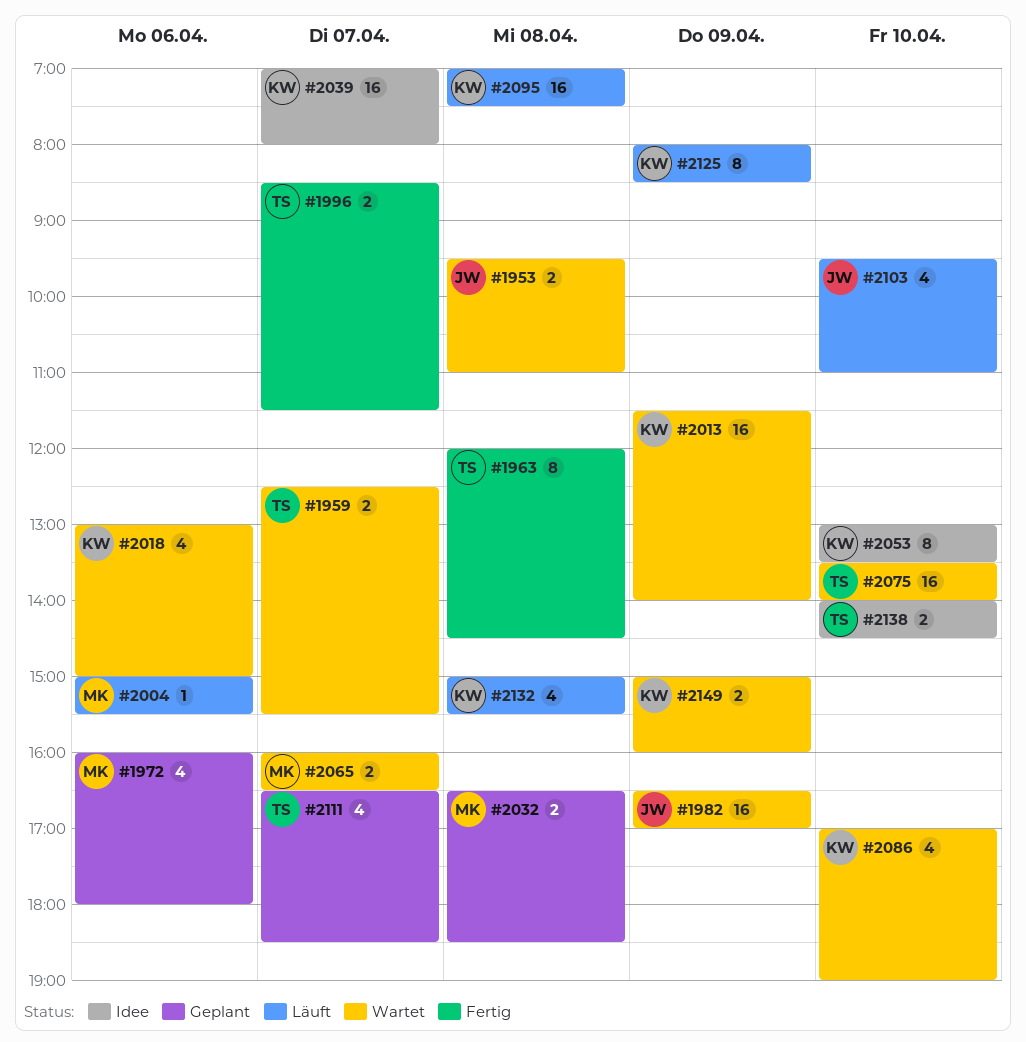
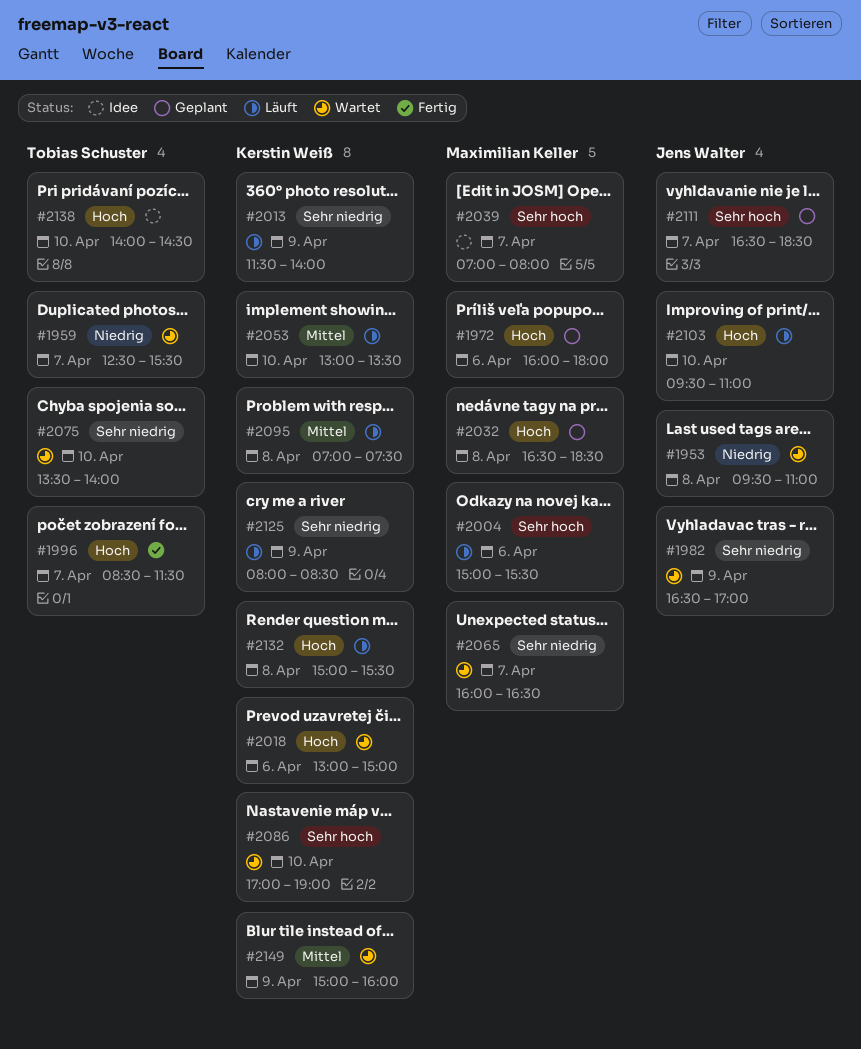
#1963: present -> none
#2013, status: Wartet -> Läuft
#2039, owner: Kerstin Weiß -> Maximilian Keller
#2053, status: Idee -> Läuft
#2111, owner: Tobias Schuster -> Jens Walter

